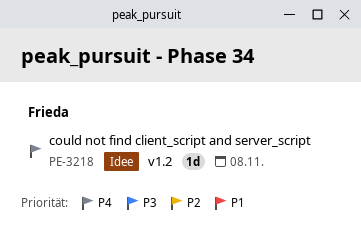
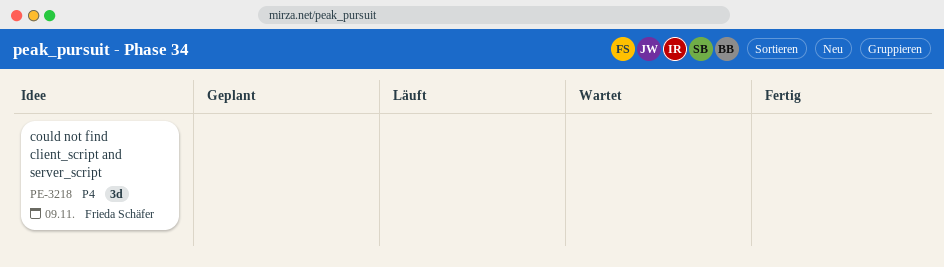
PE-3218, estimate: 1d -> 3d
PE-3218, due: Nov 8 -> Nov 9

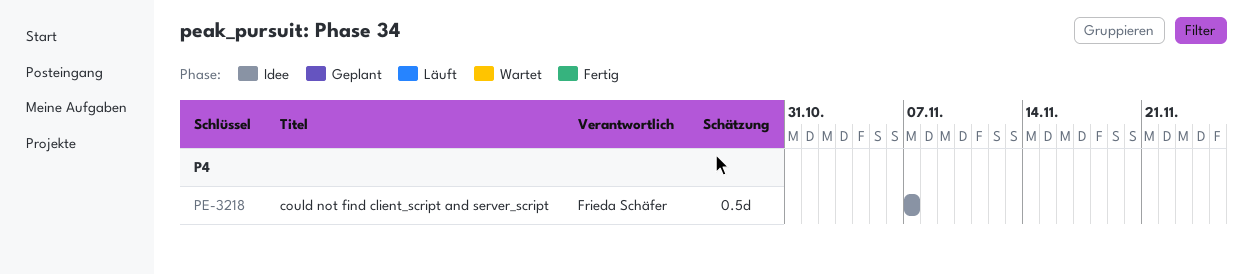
PE-3218, estimate: 3d -> 0.5d
PE-3218, due: Nov 9 -> Nov 7

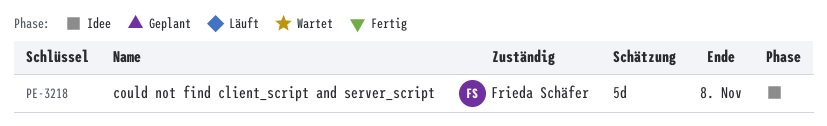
PE-3218, estimate: 0.5d -> 5d
PE-3218, due: Nov 7 -> Nov 8

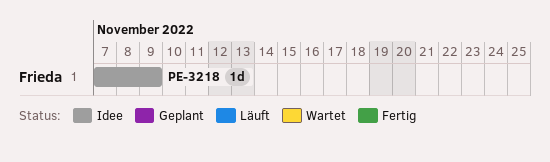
PE-3218, estimate: 5d -> 1d
PE-3218, due: Nov 8 -> Nov 9

